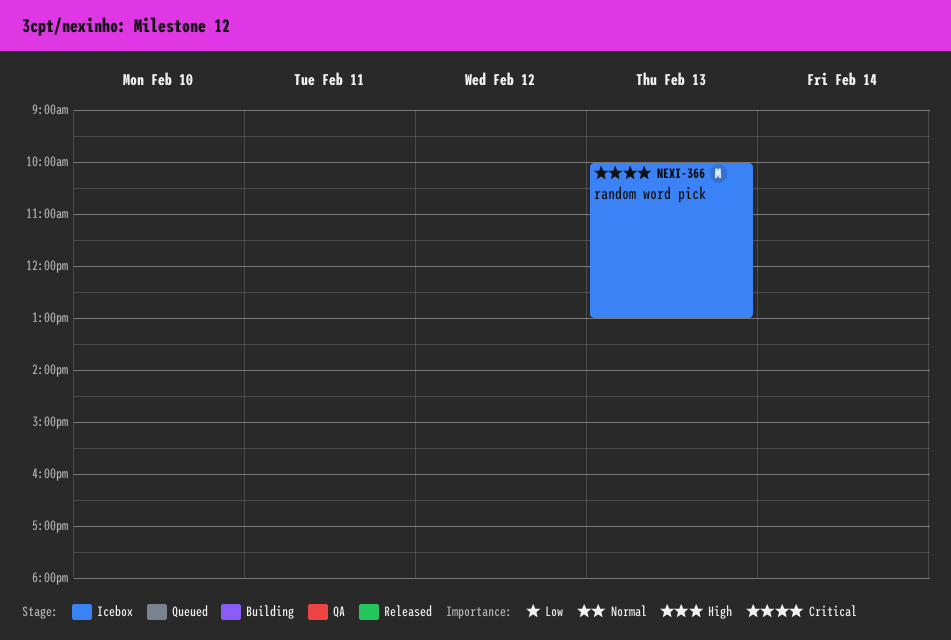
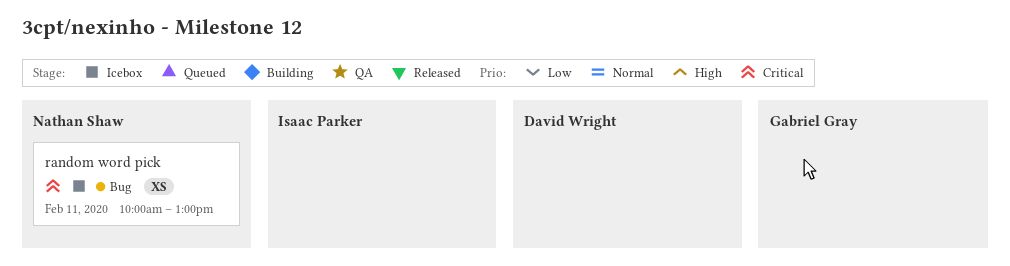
random word pick, estimate: M -> XS
random word pick, day: Feb 13 -> Feb 11

